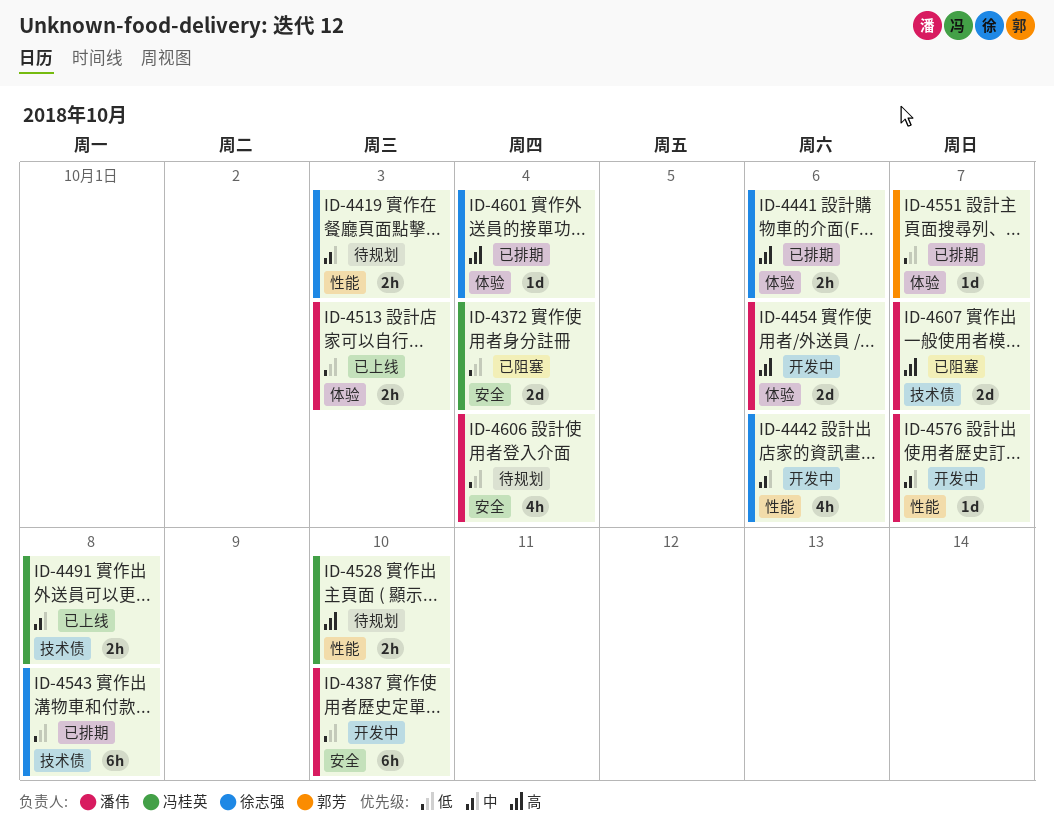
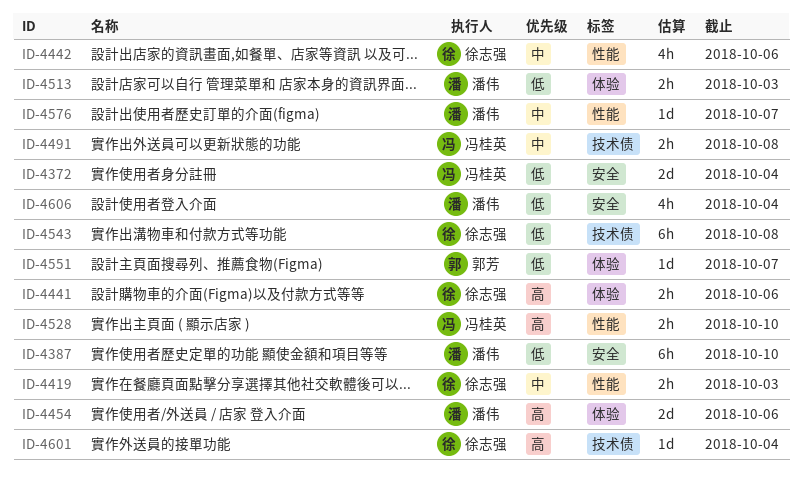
ID-4601, label: 体验 -> 技术债
ID-4607: present -> none

